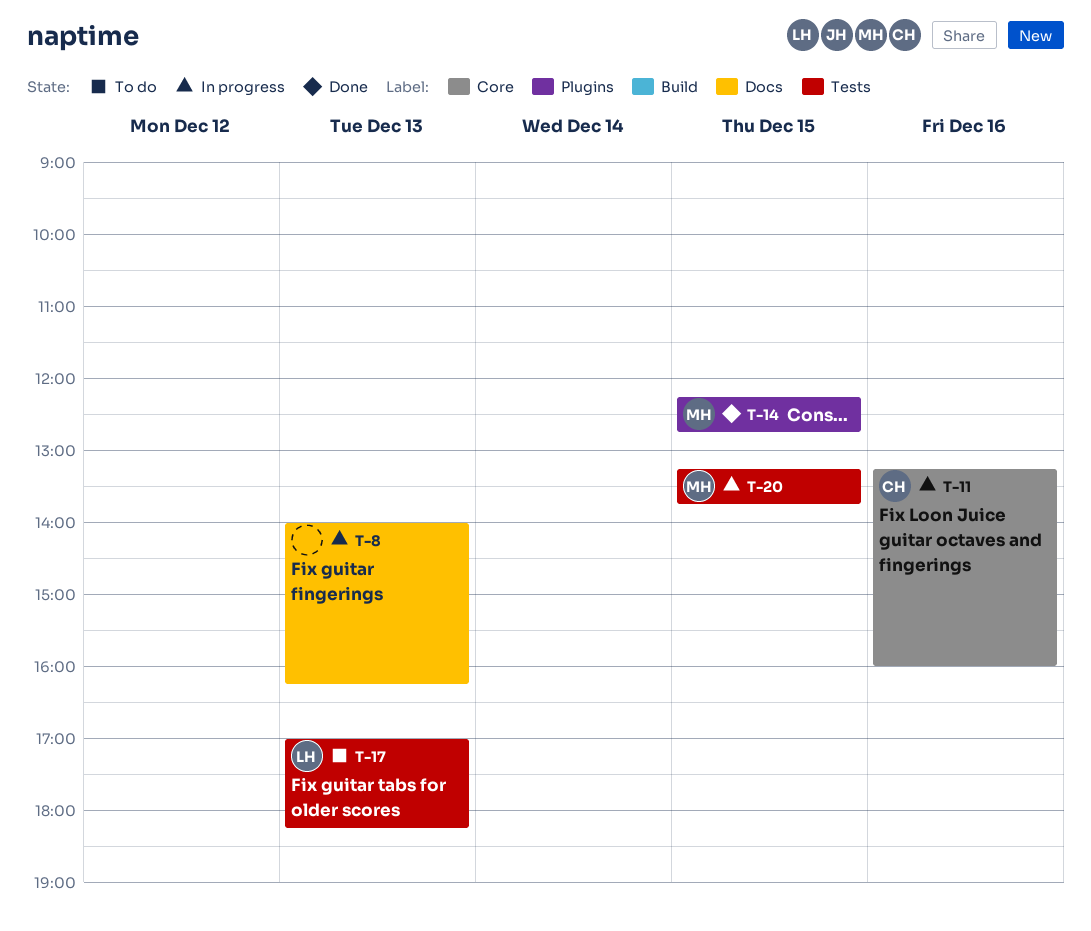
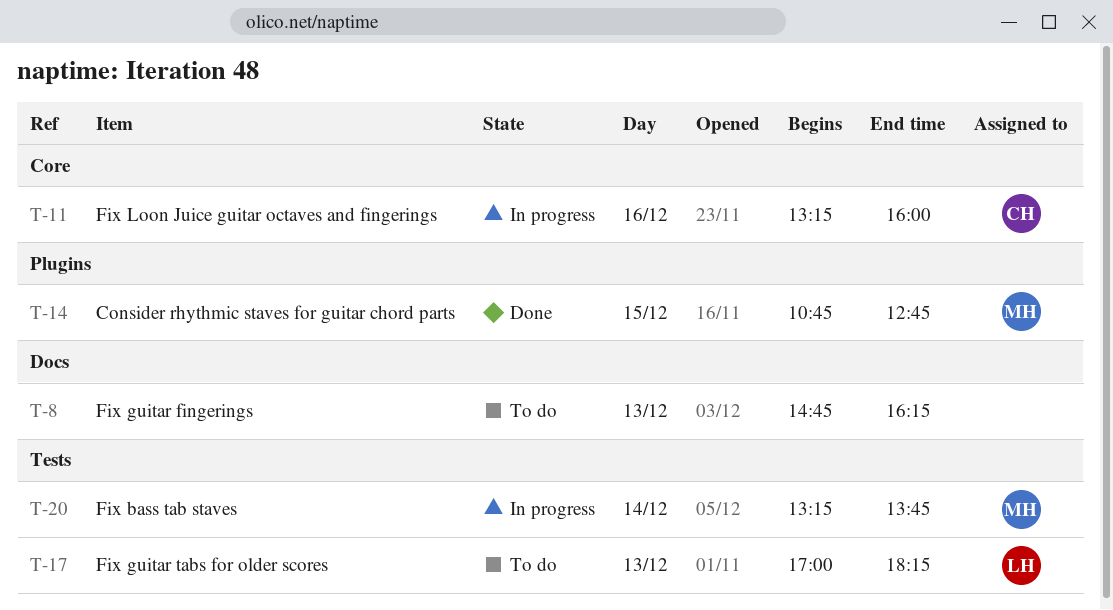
T-8, status: In progress -> To do
T-8, begins: 14:00 -> 14:45
T-14, begins: 12:15 -> 10:45
T-20, day: Dec 15 -> Dec 14

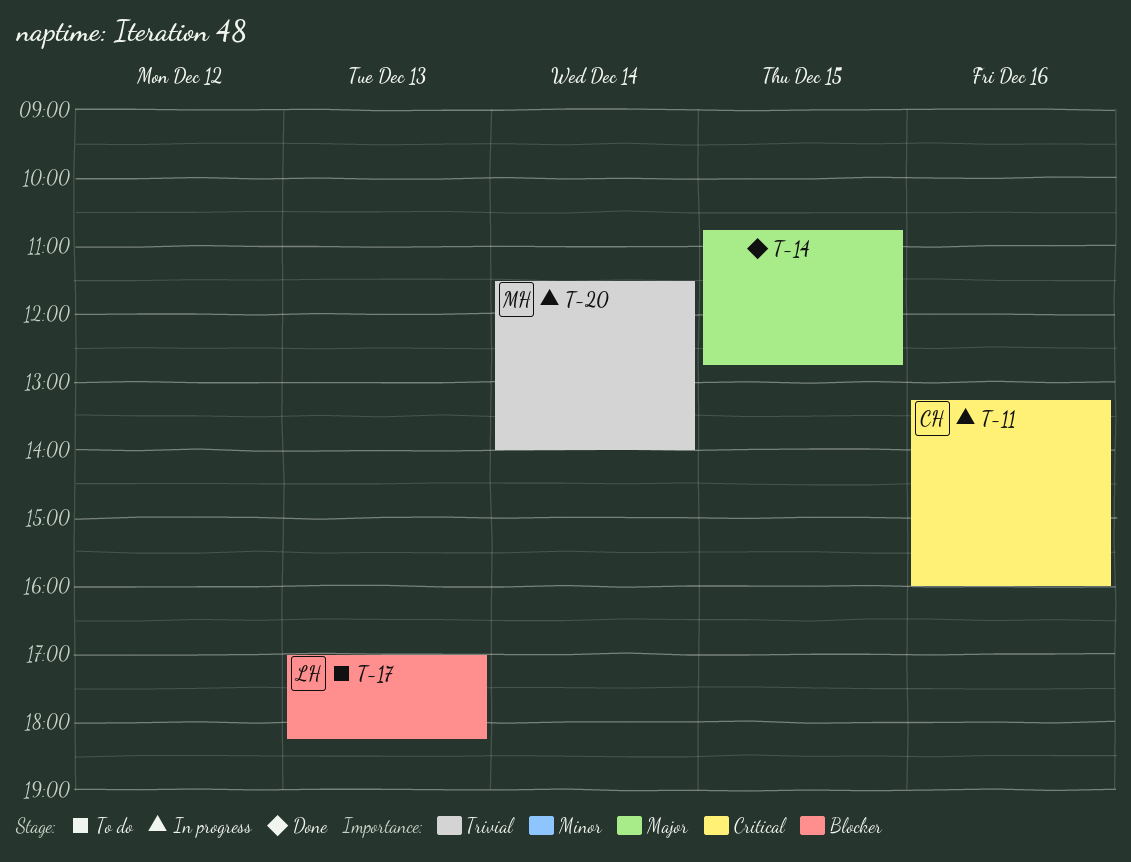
T-8: present -> none
T-14, owner: MH -> none
T-20, begins: 13:15 -> 11:30
T-20, ends: 13:45 -> 14:00

